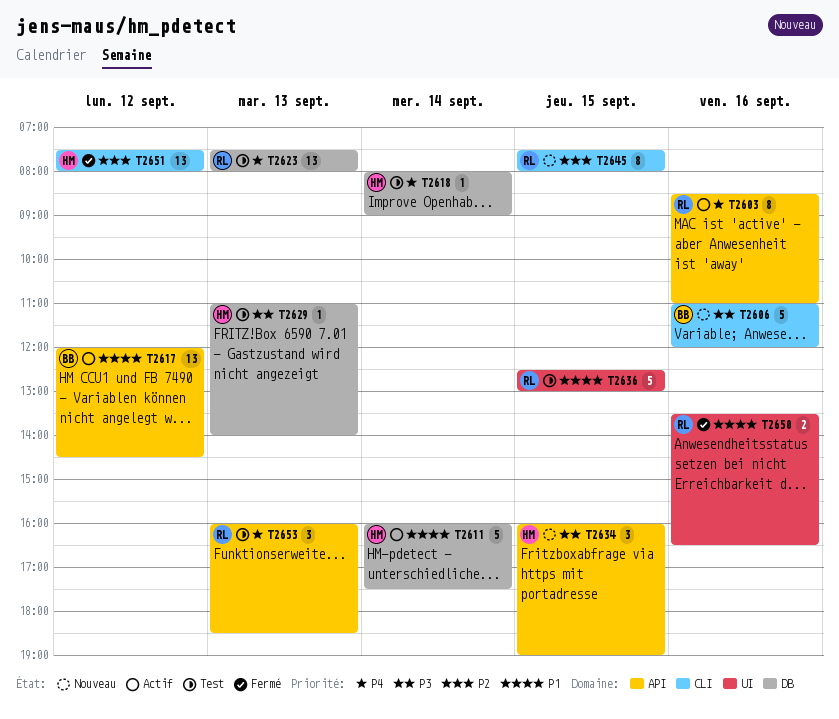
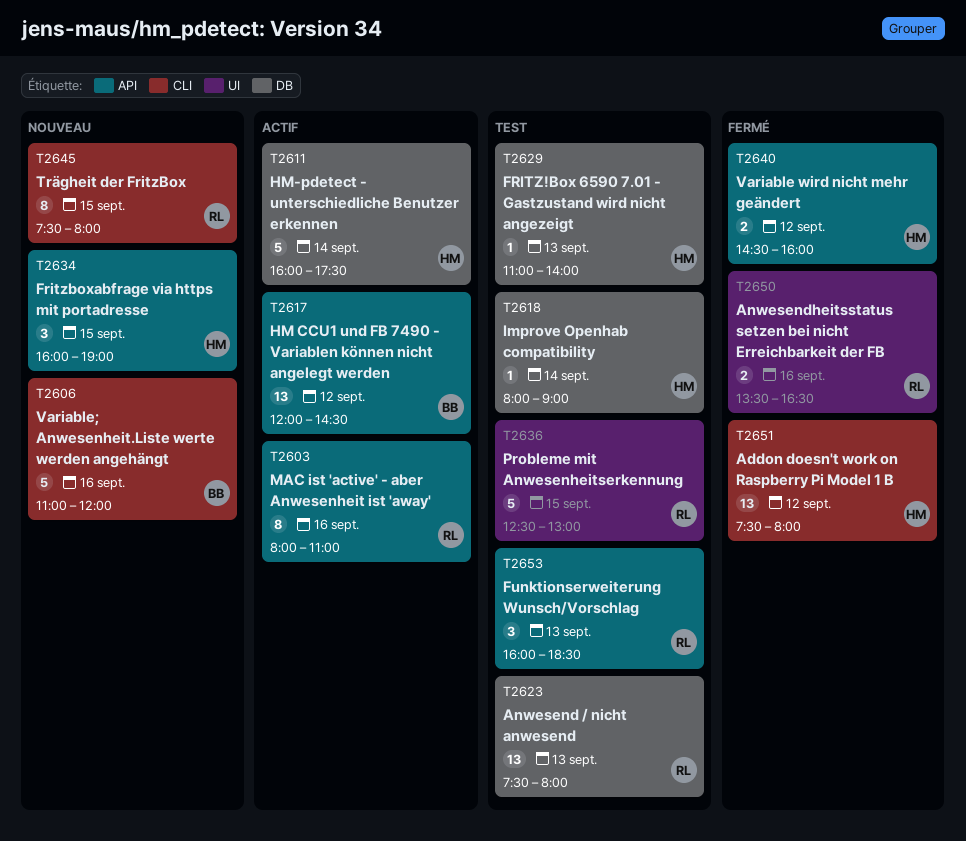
T2603, begins: 08:30 -> 08:00
T2640: none -> present

